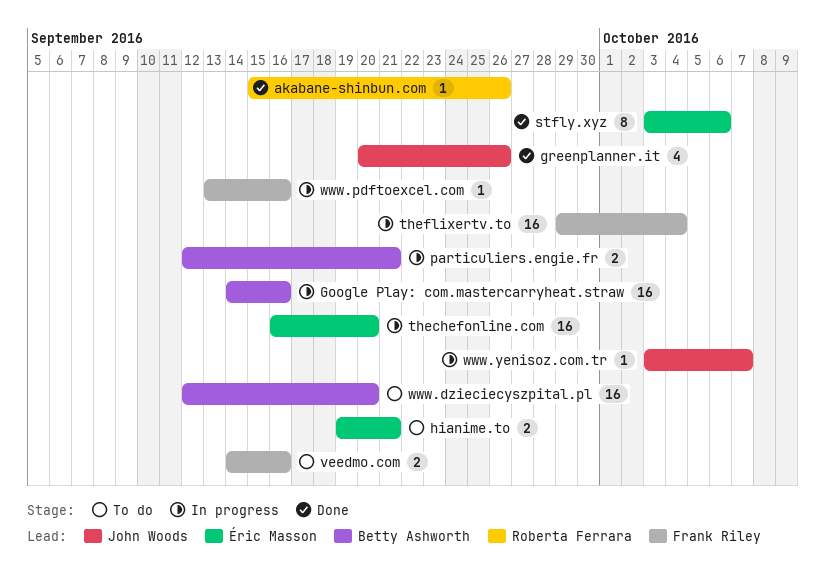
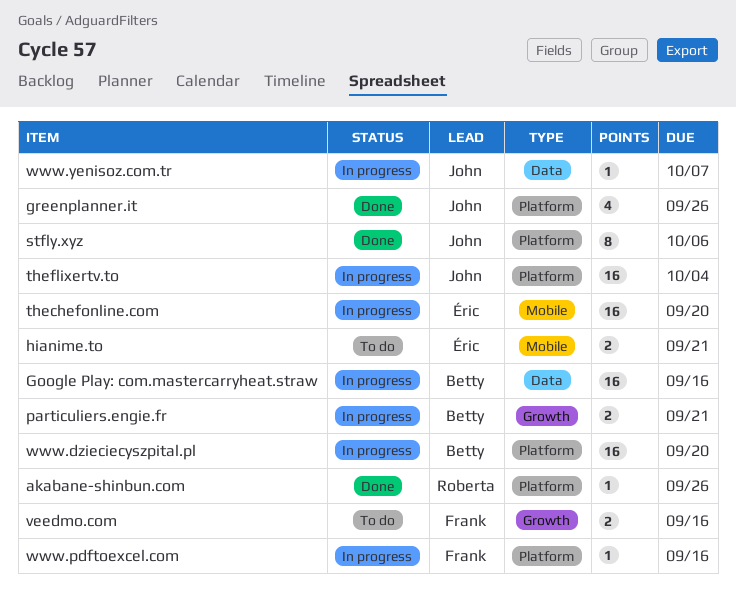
stfly.xyz, owner: Éric Masson -> John Woods
theflixertv.to, owner: Frank Riley -> John Woods
www.dzieciecyszpital.pl, status: To do -> In progress

